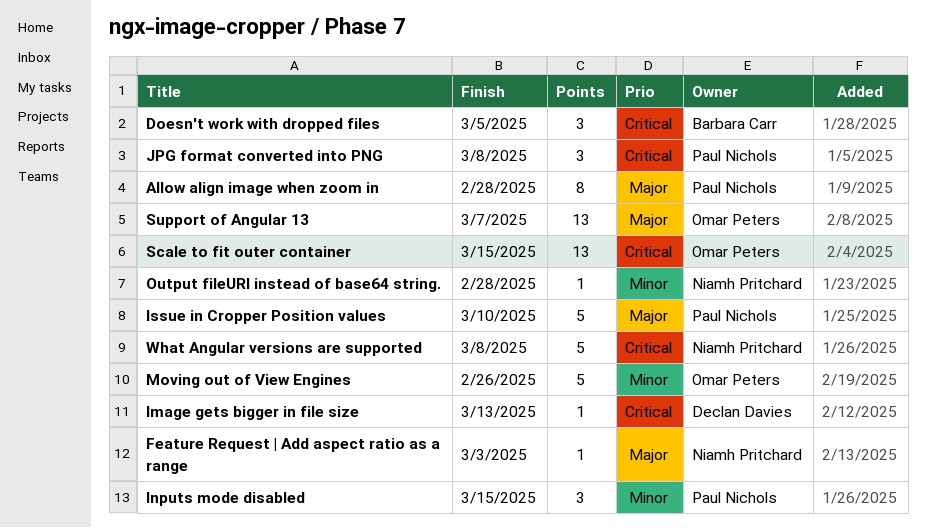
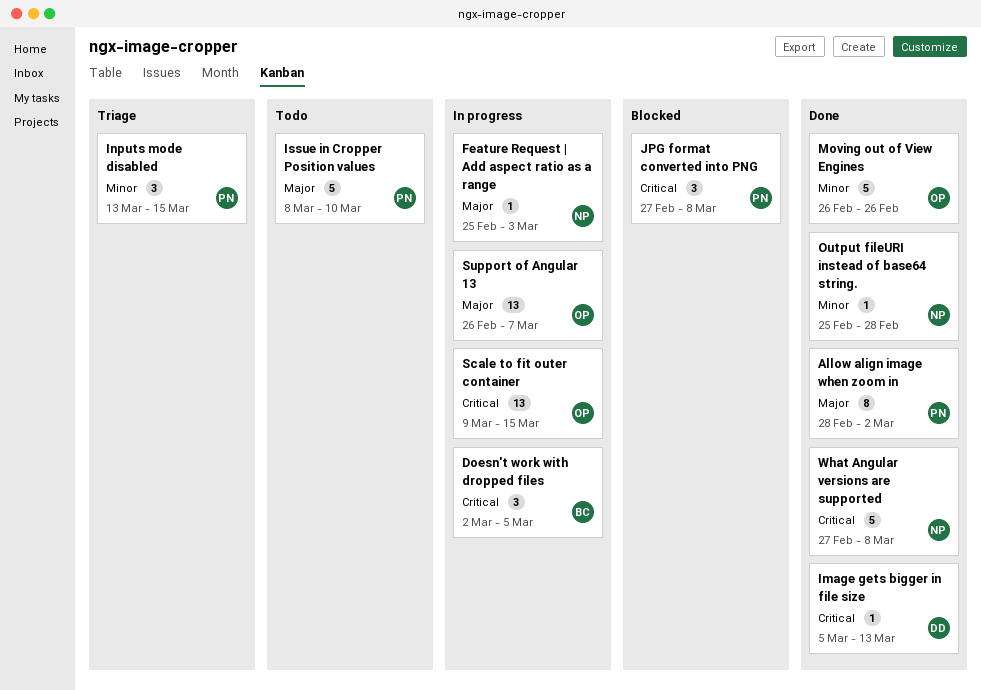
Allow align image when zoom in, due: Feb 28 -> Mar 2

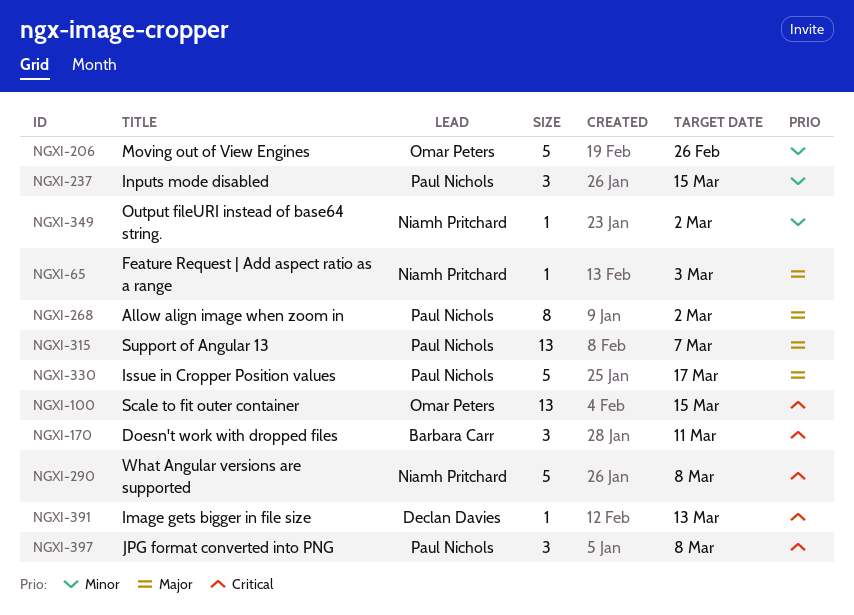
Doesn't work with dropped files, due: Mar 5 -> Mar 11
Issue in Cropper Position values, due: Mar 10 -> Mar 17
Output fileURI instead of base64 string., due: Feb 28 -> Mar 2
Support of Angular 13, owner: Omar Peters -> Paul Nichols

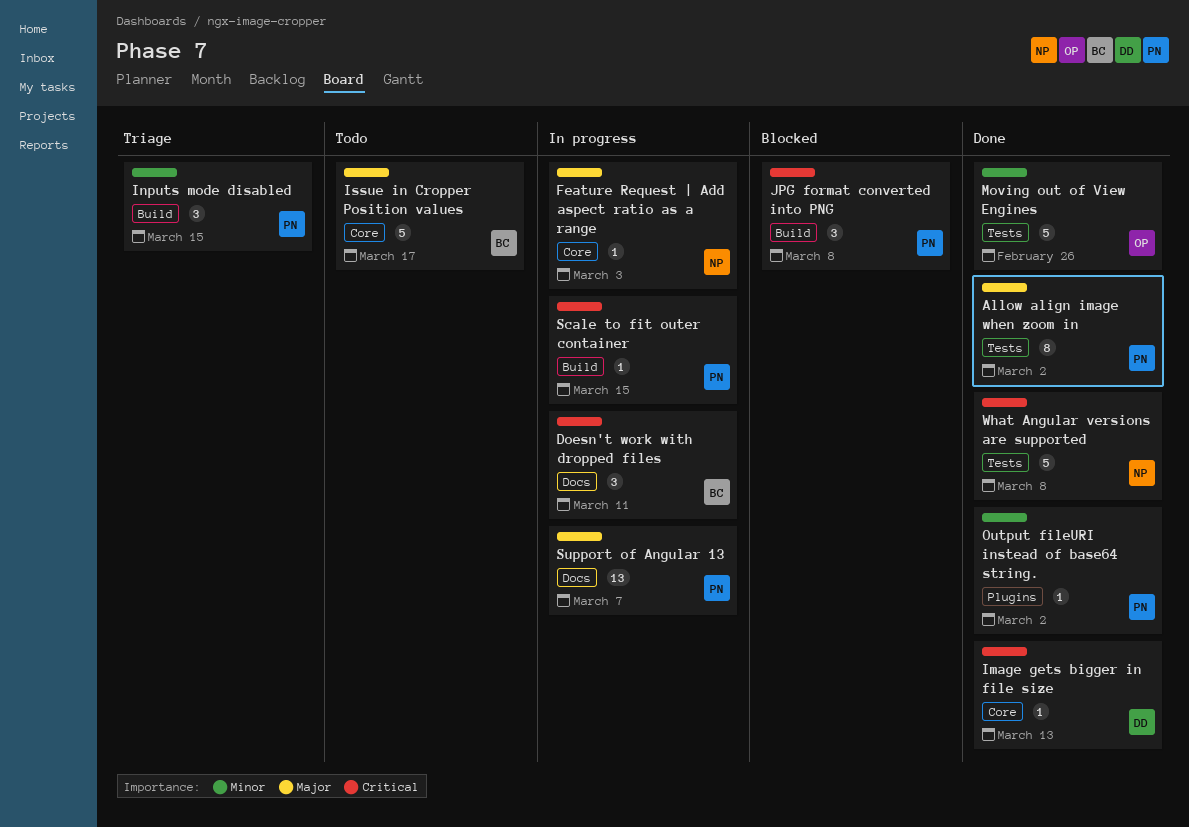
Issue in Cropper Position values, owner: Paul Nichols -> Barbara Carr
Output fileURI instead of base64 string., owner: Niamh Pritchard -> Paul Nichols
Scale to fit outer container, owner: Omar Peters -> Paul Nichols
Scale to fit outer container, estimate: 13 -> 1

